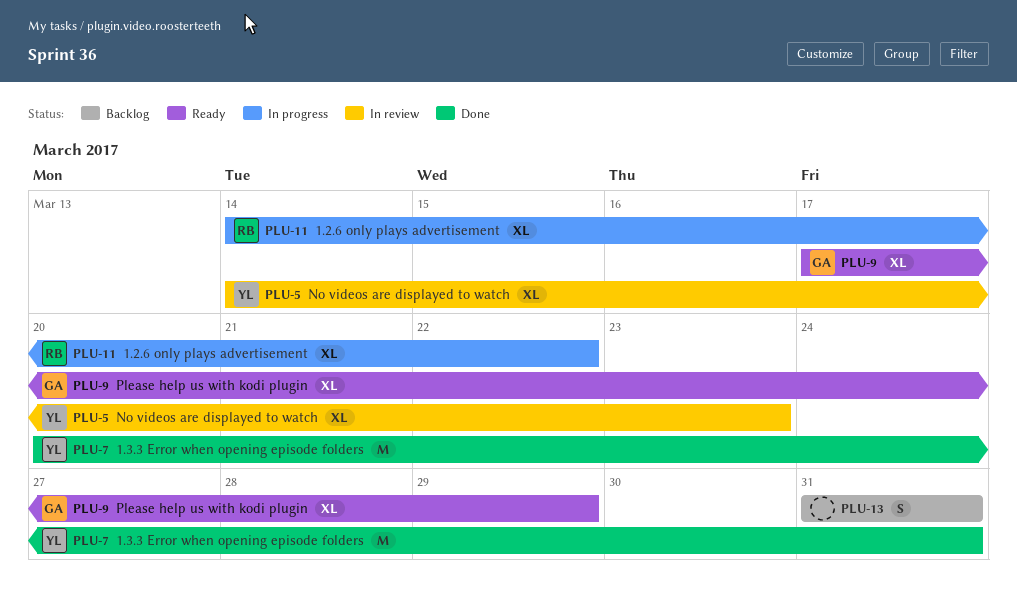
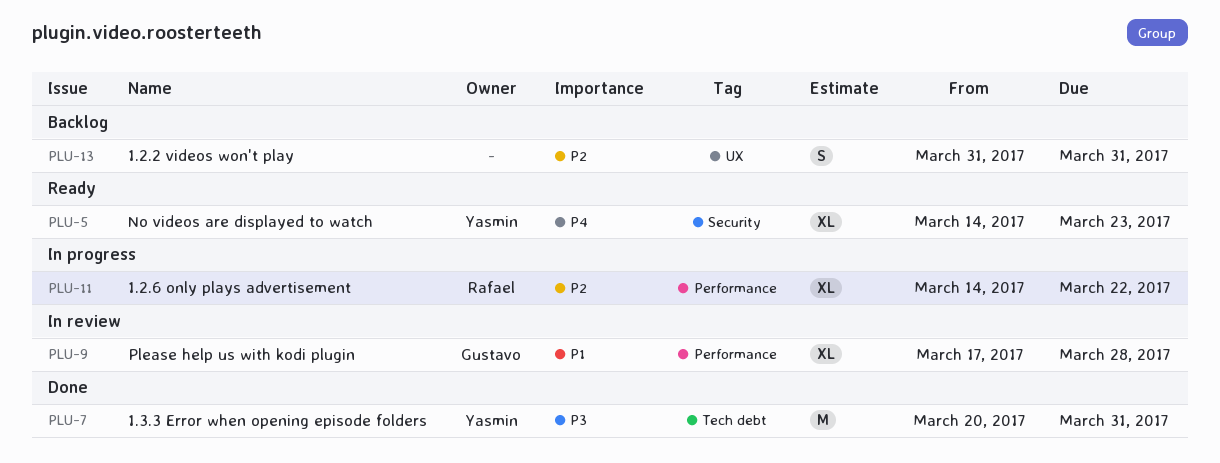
PLU-5, status: In review -> Ready
PLU-9, status: Ready -> In review
PLU-9, due: Mar 29 -> Mar 28

